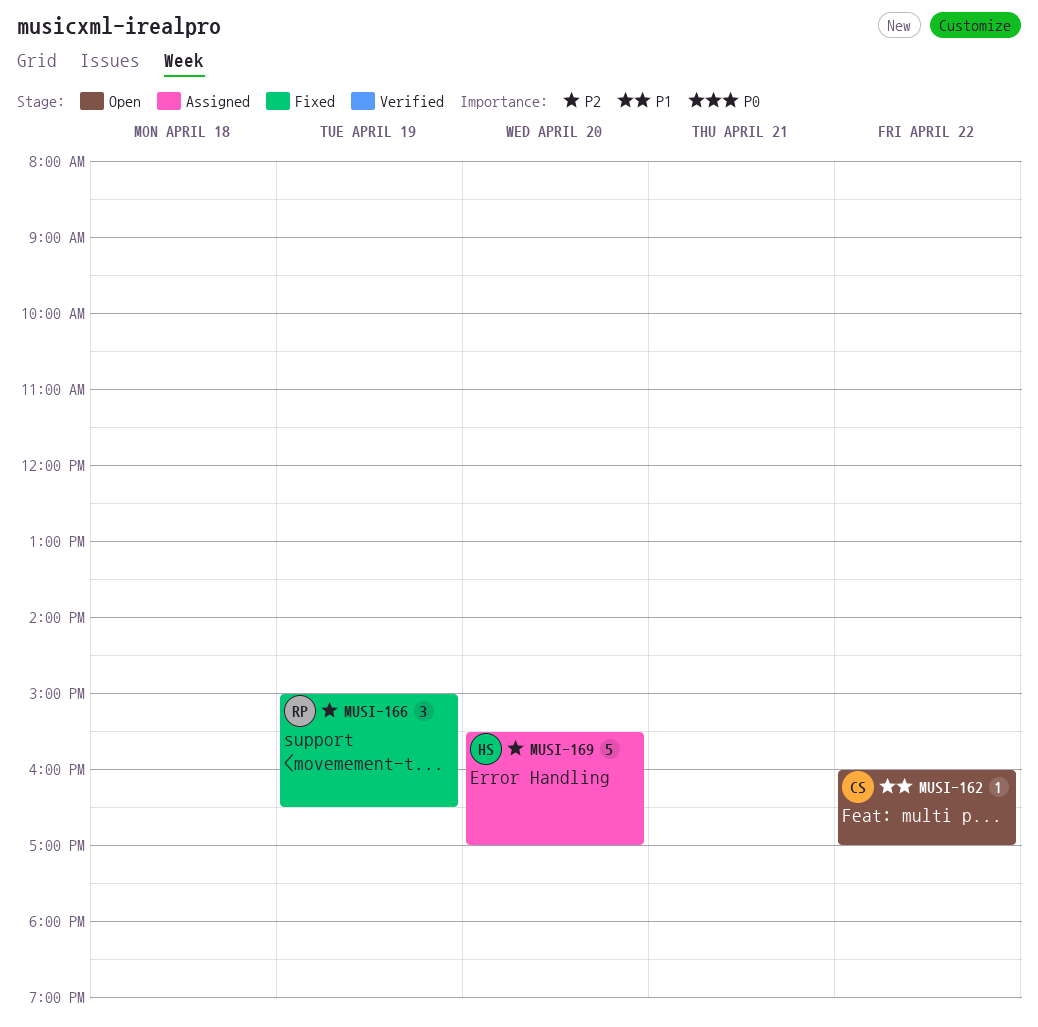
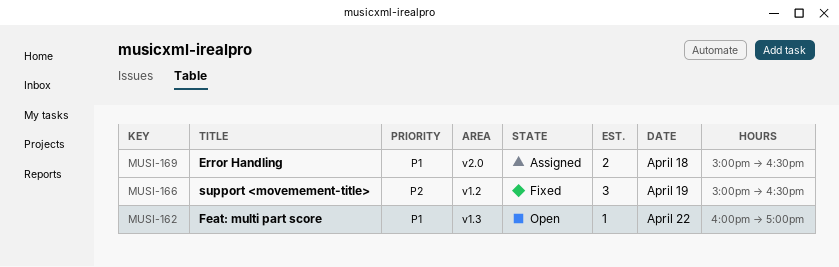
MUSI-169, priority: P2 -> P1
MUSI-169, estimate: 5 -> 2
MUSI-169, day: Apr 20 -> Apr 18
MUSI-169, begins: 15:30 -> 15:00
MUSI-169, ends: 17:00 -> 16:30

